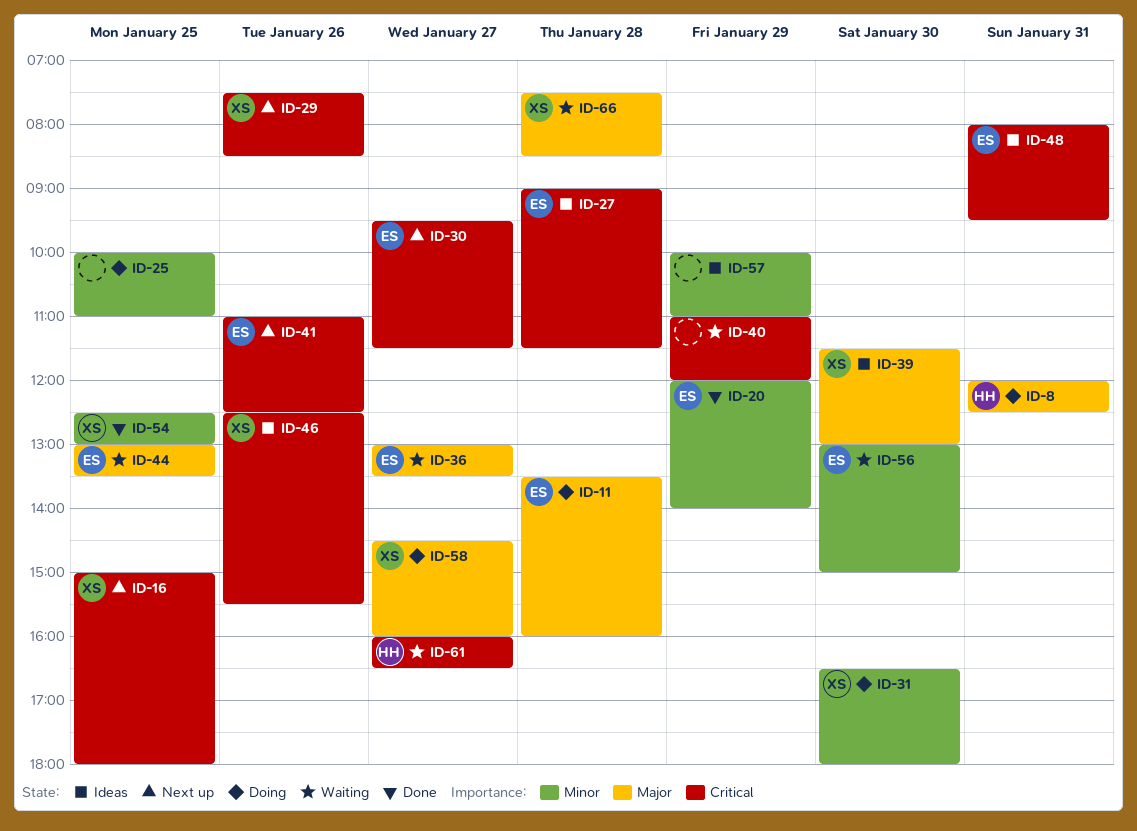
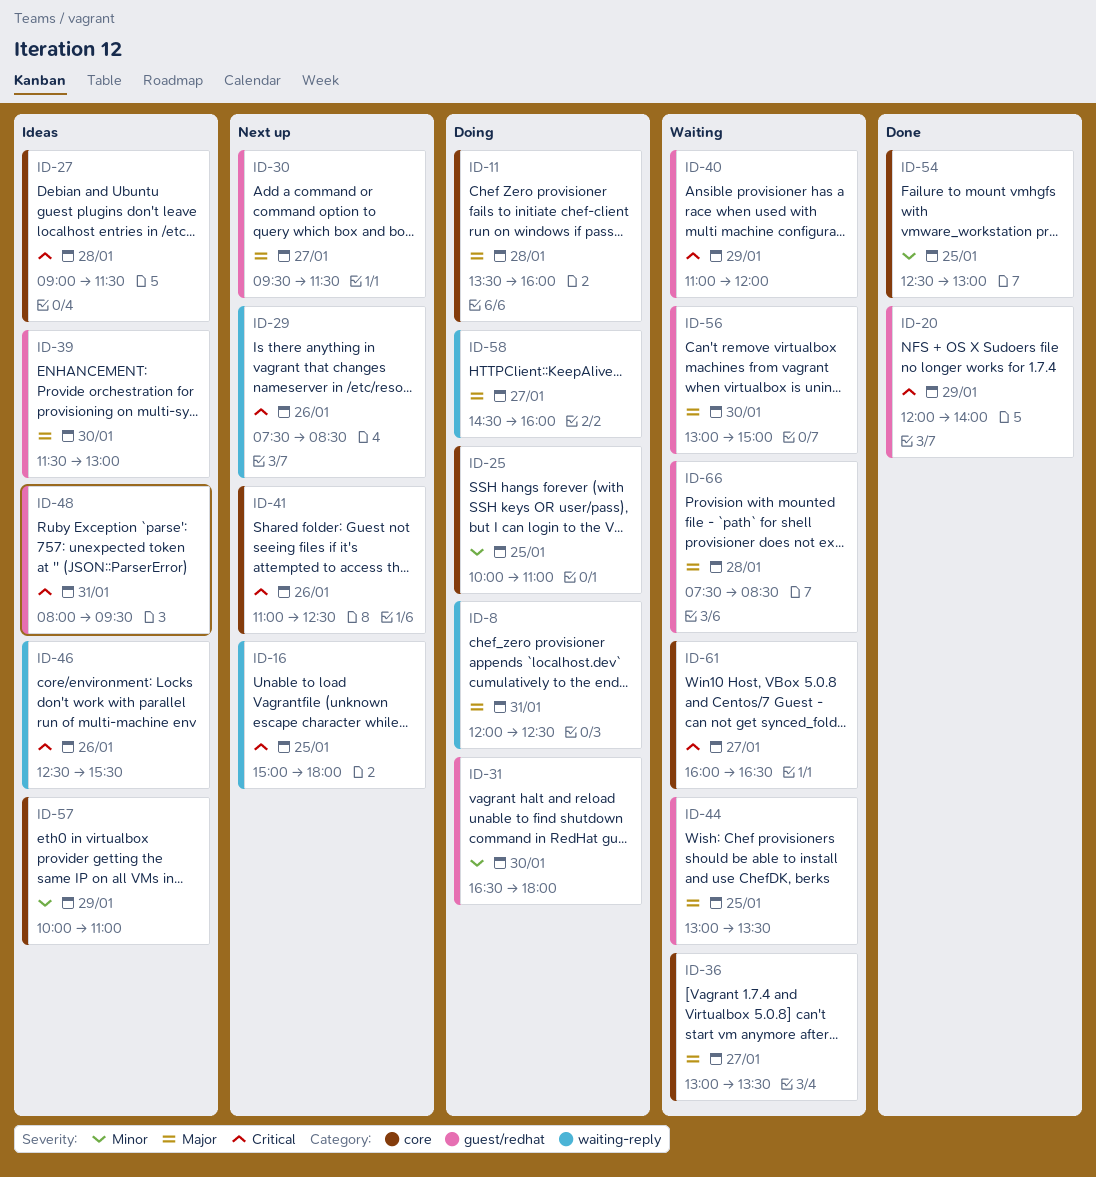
ID-20, priority: Minor -> Critical
ID-30, priority: Critical -> Major
ID-56, priority: Minor -> Major

